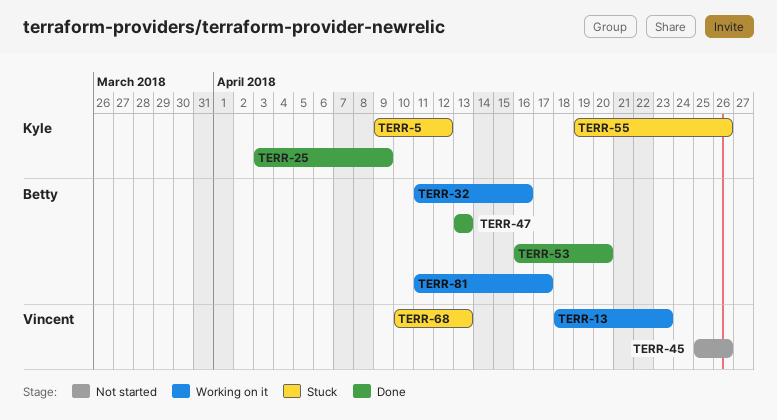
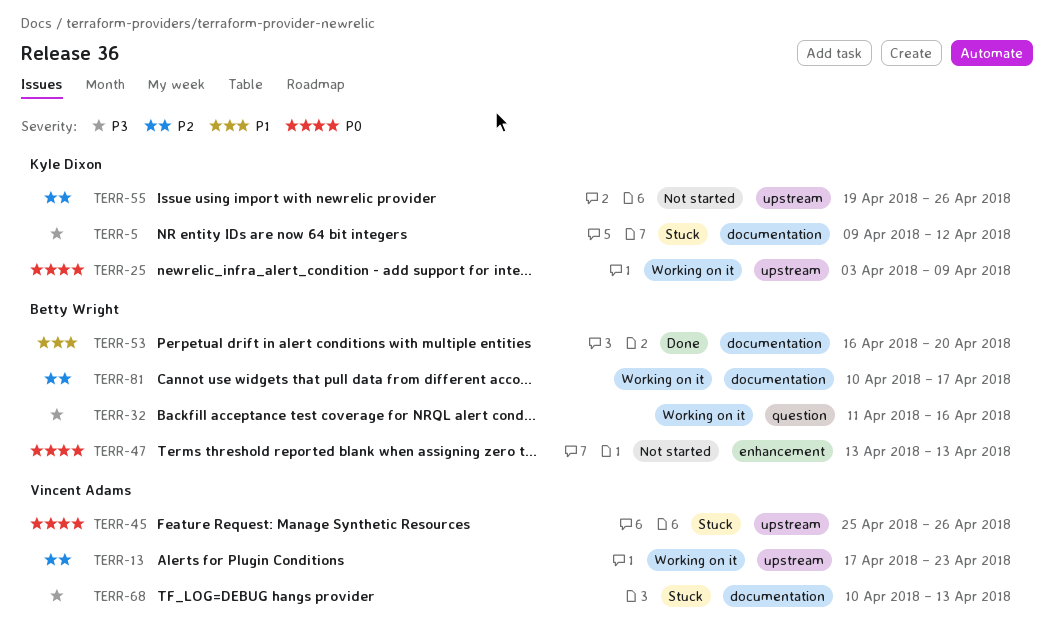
TERR-13, start: Apr 18 -> Apr 17
TERR-25, status: Done -> Working on it
TERR-45, status: Not started -> Stuck
TERR-47, status: Done -> Not started
TERR-55, status: Stuck -> Not started
TERR-81, start: Apr 11 -> Apr 10

